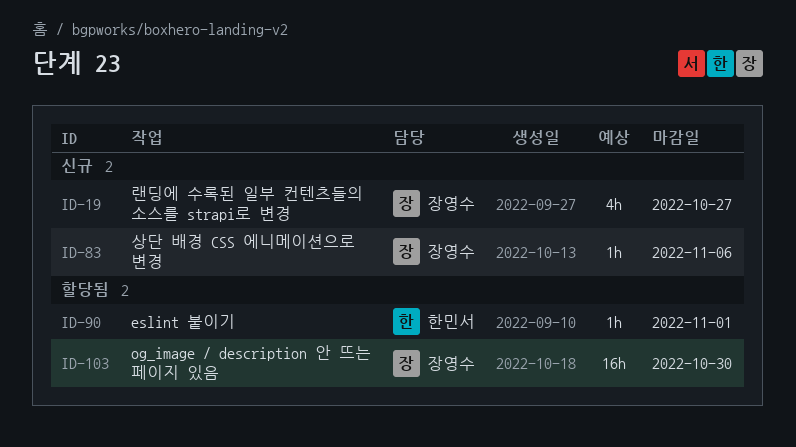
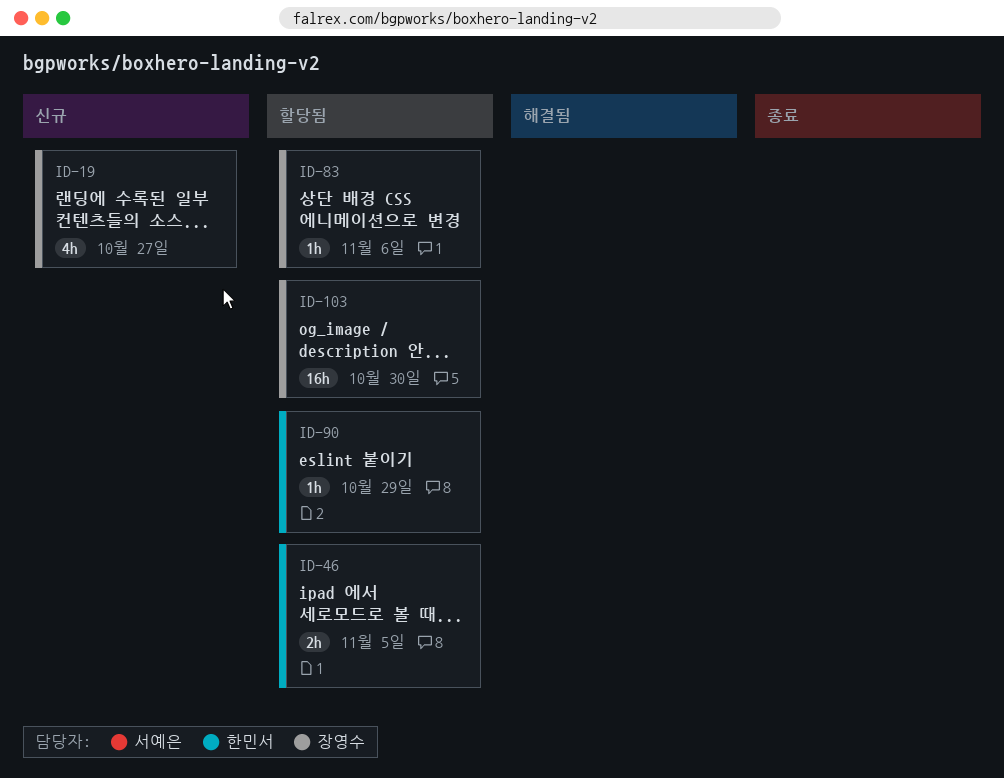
ID-46: none -> present
ID-83, status: 신규 -> 할당됨
ID-90, due: Nov 1 -> Oct 29

